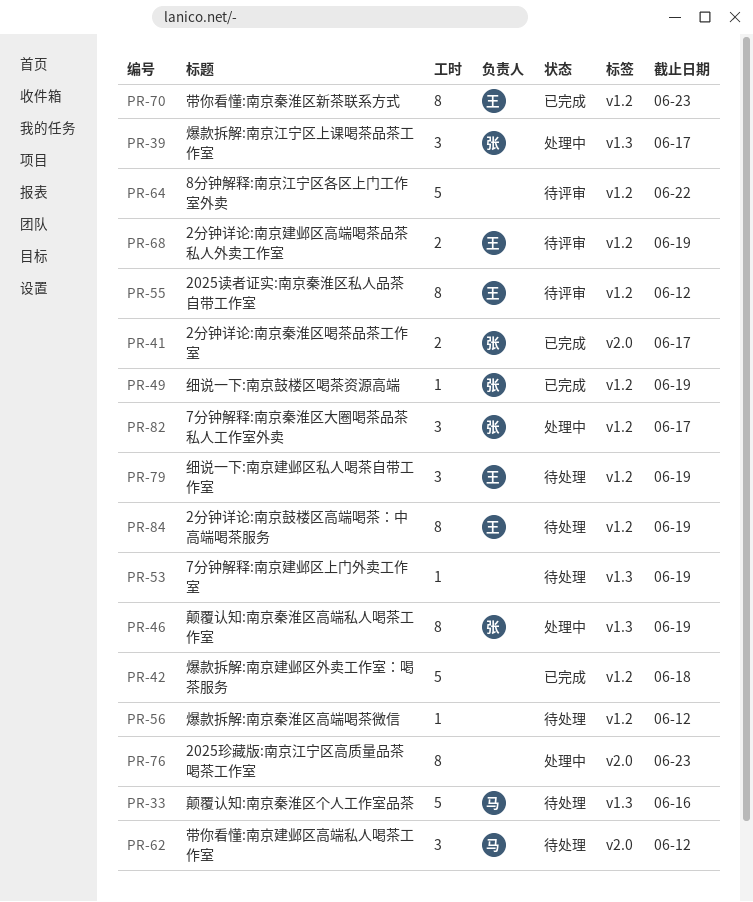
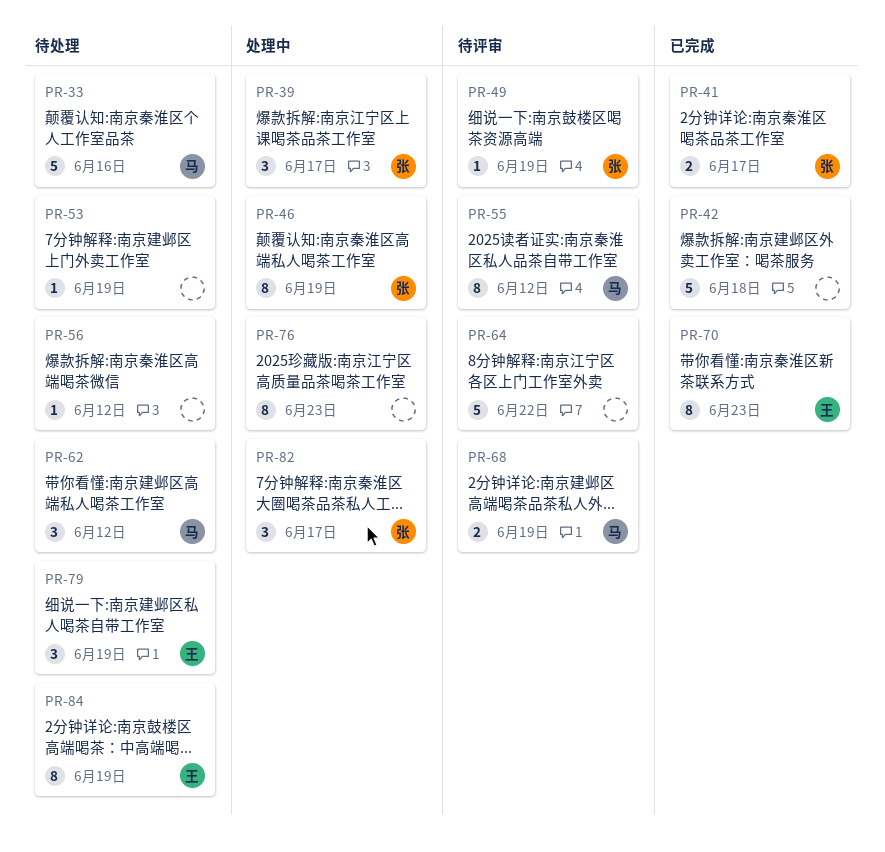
PR-49, status: 已完成 -> 待评审
PR-55, owner: 王 -> 马
PR-68, owner: 王 -> 马

